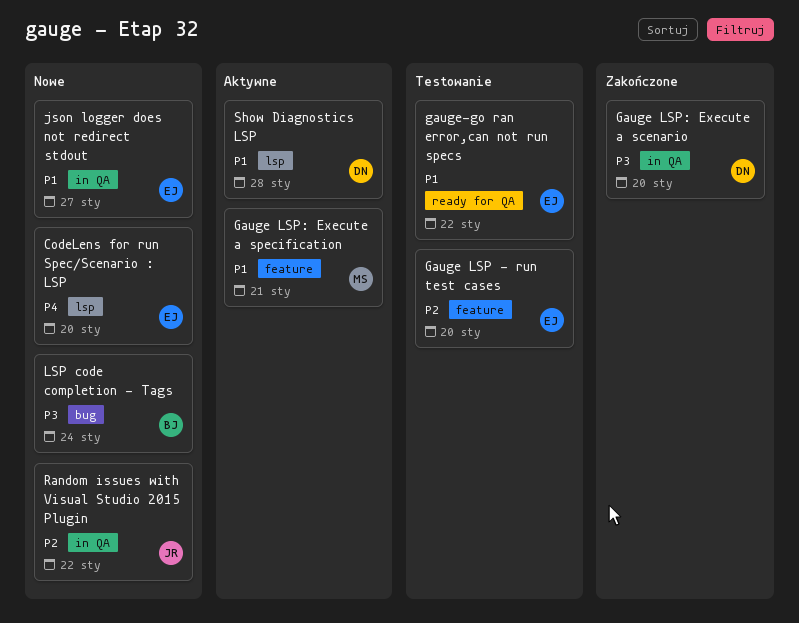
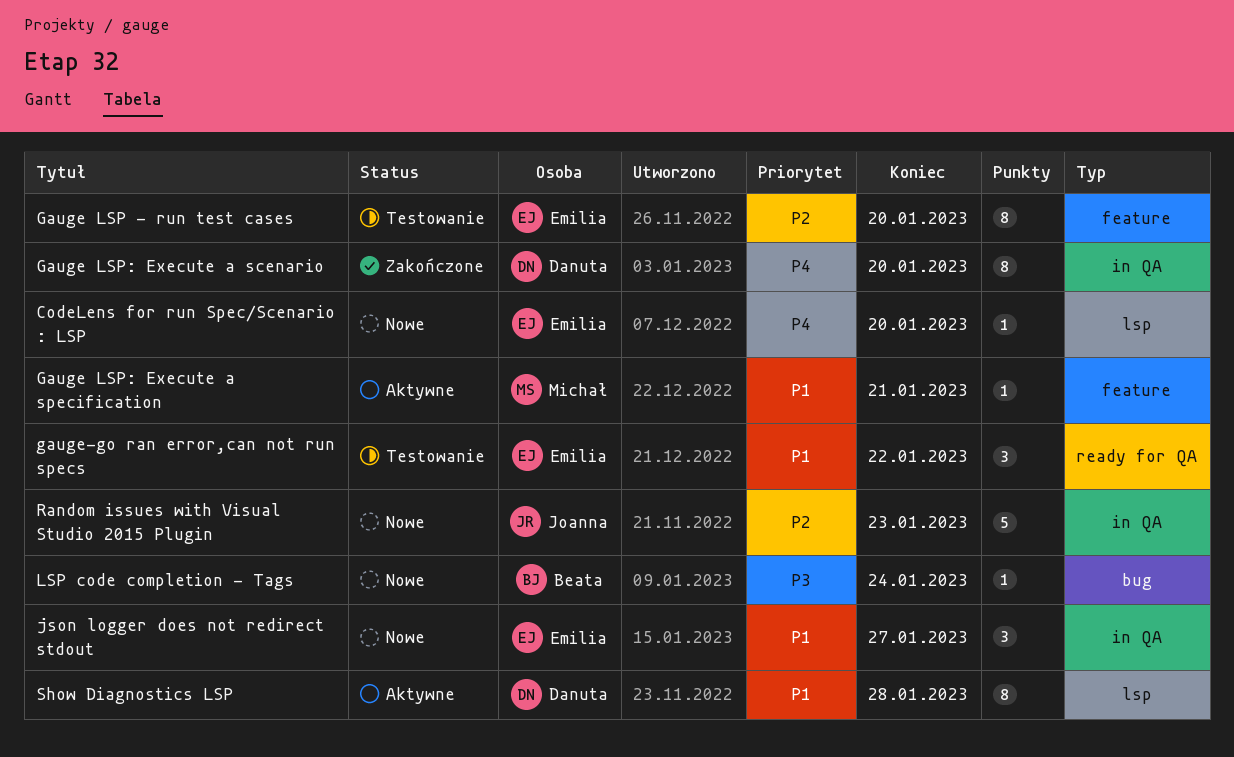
Gauge LSP: Execute a scenario, priority: P3 -> P4
Random issues with Visual Studio 2015 Plugin, due: Jan 22 -> Jan 23

